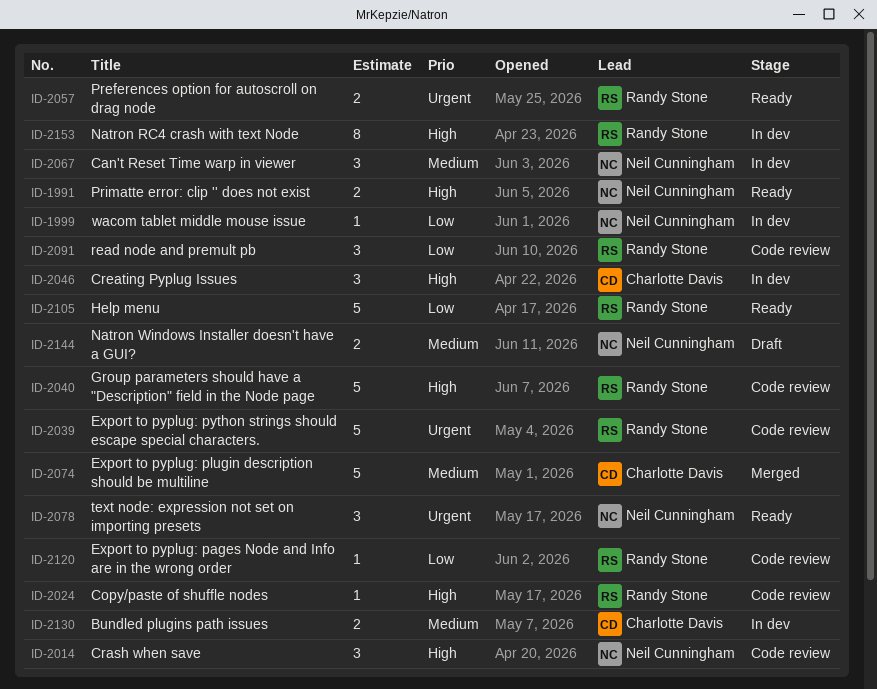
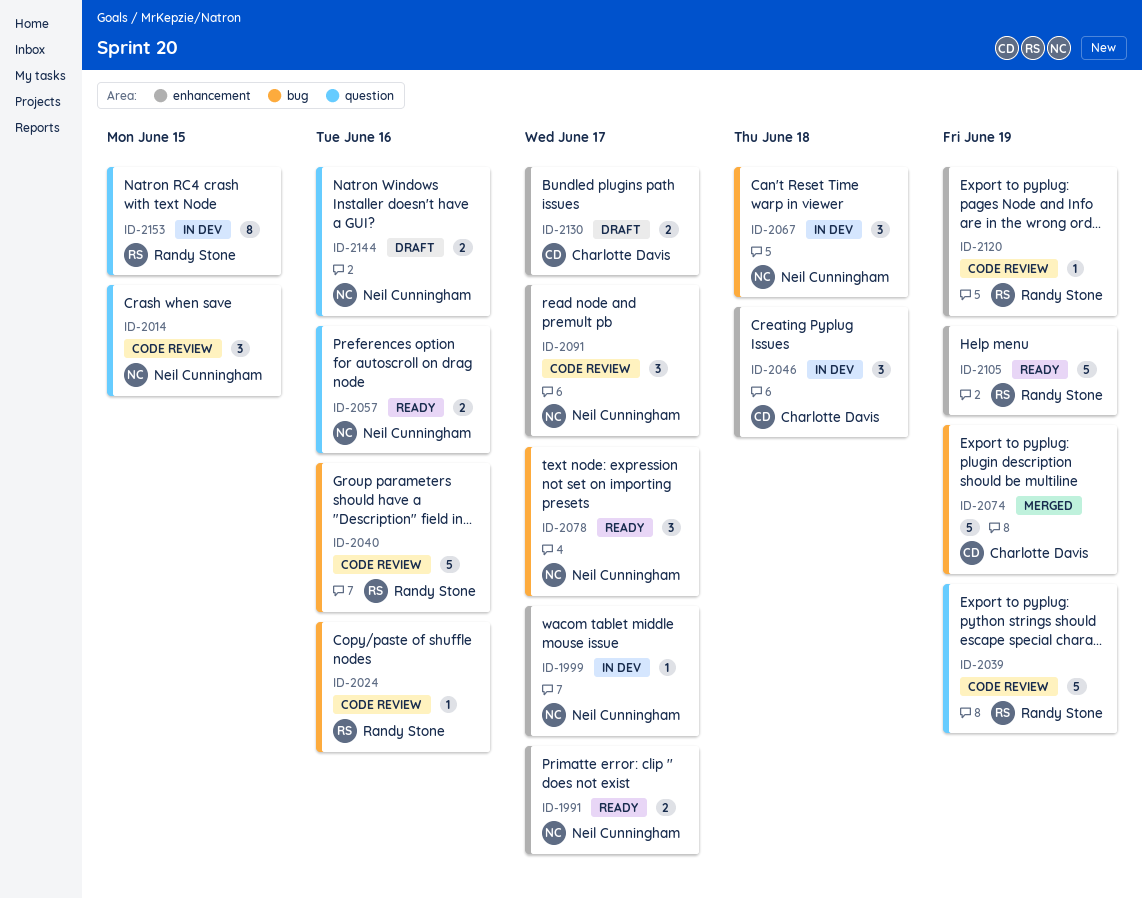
ID-2057, owner: Randy Stone -> Neil Cunningham
ID-2091, owner: Randy Stone -> Neil Cunningham
ID-2130, status: In dev -> Draft

